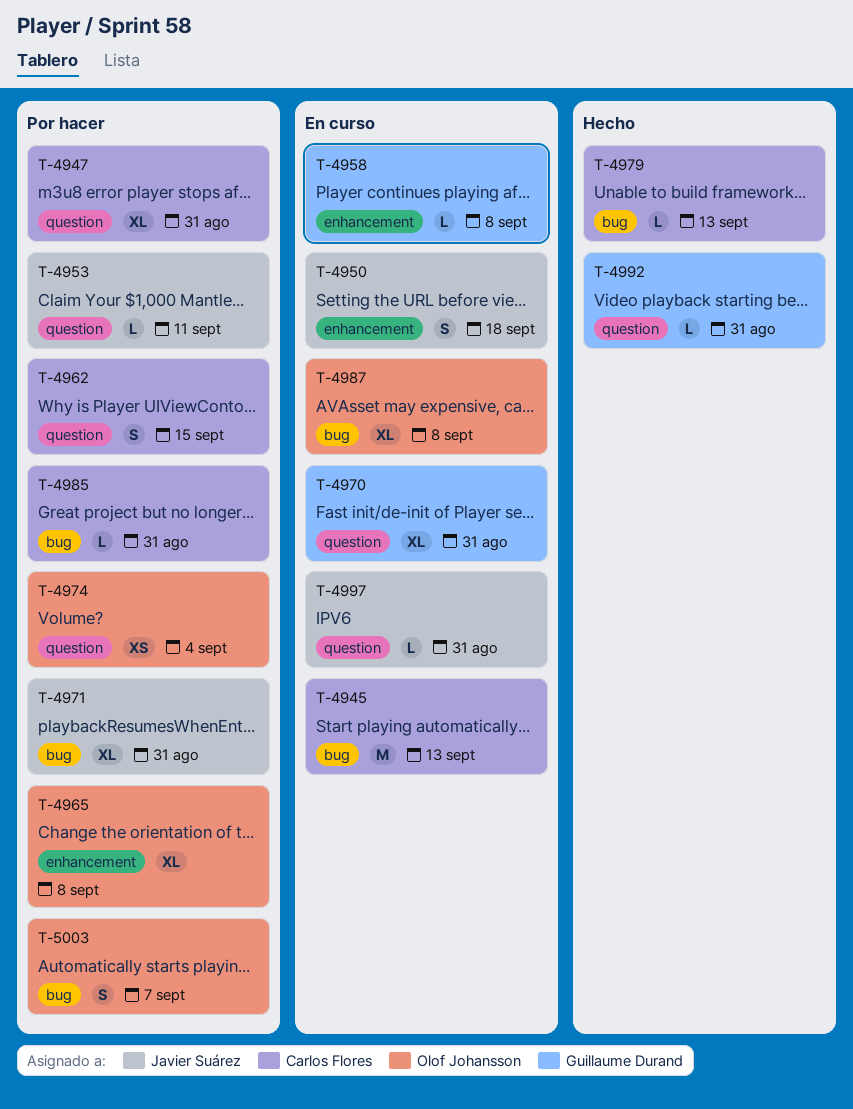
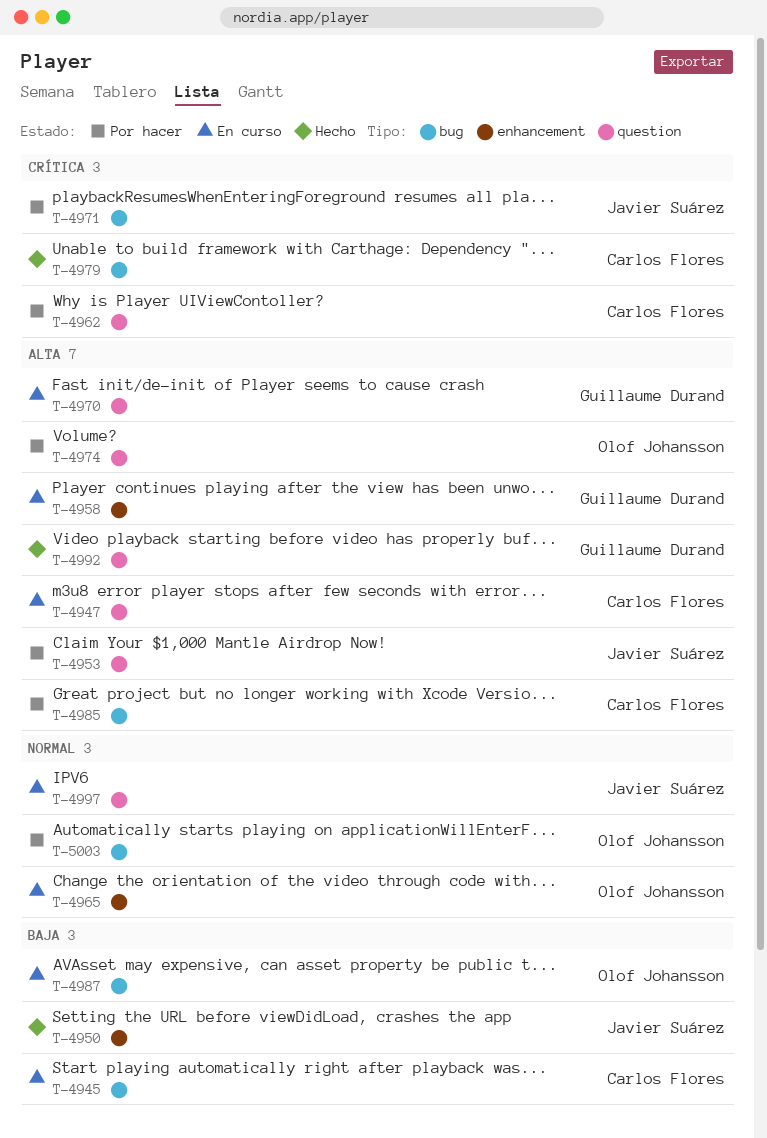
T-4947, status: Por hacer -> En curso
T-4950, status: En curso -> Hecho
T-4965, status: Por hacer -> En curso

